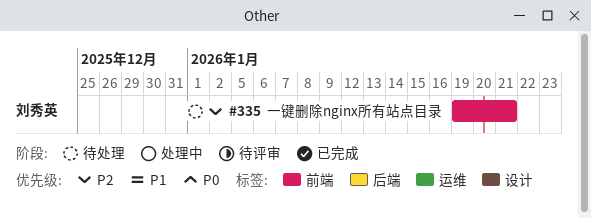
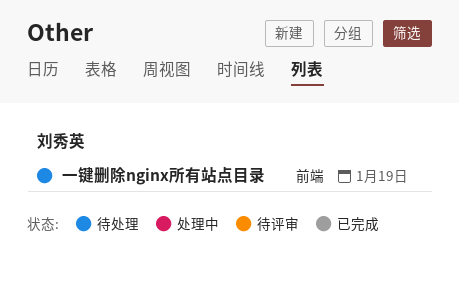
一键删除nginx所有站点目录, due: Jan 21 -> Jan 19

